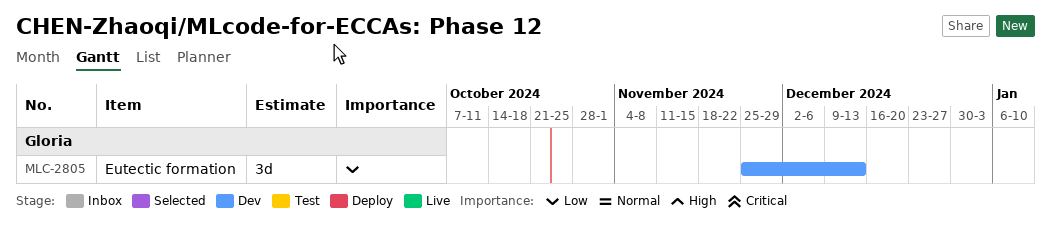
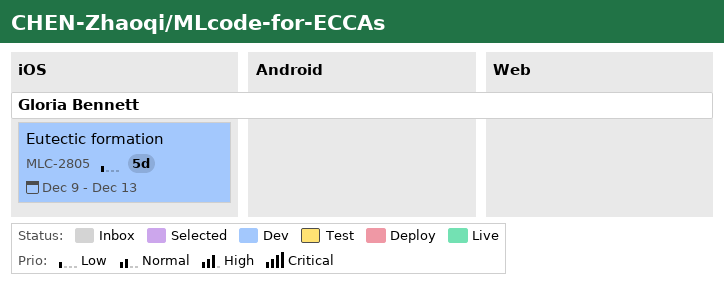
MLC-2805, estimate: 3d -> 5d
MLC-2805, start: Nov 25 -> Dec 9

